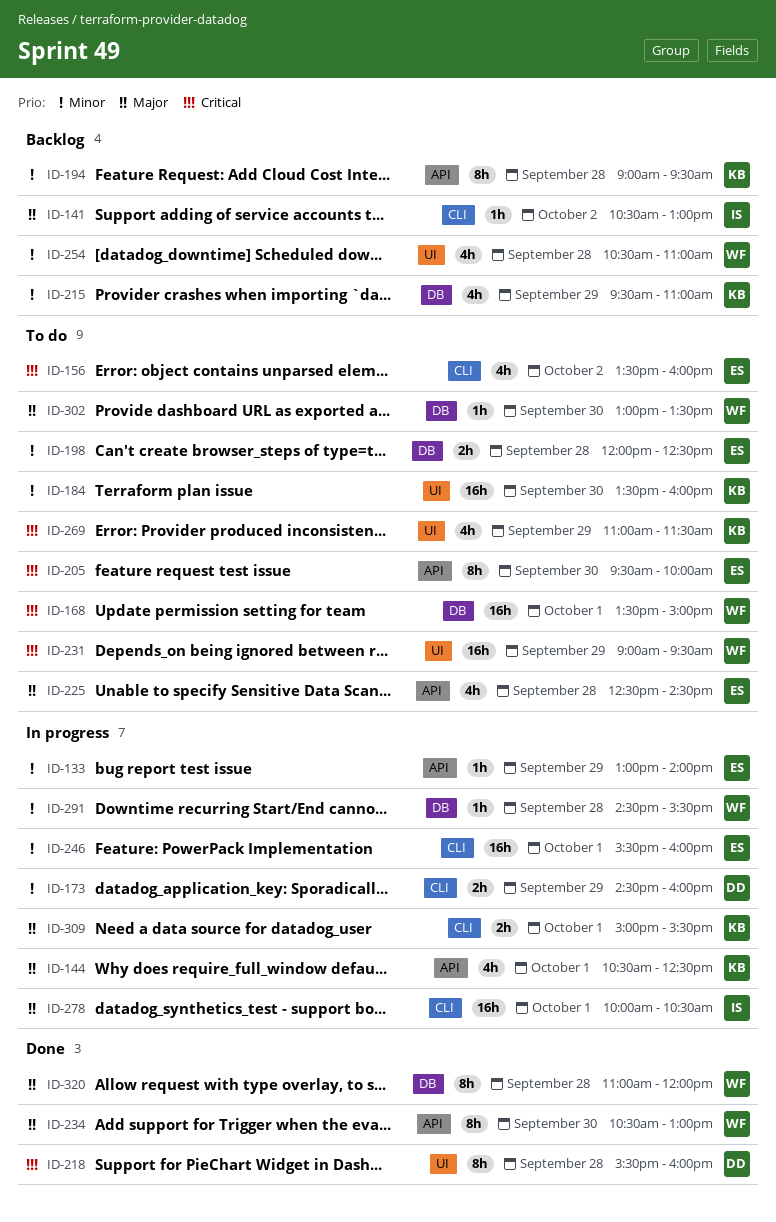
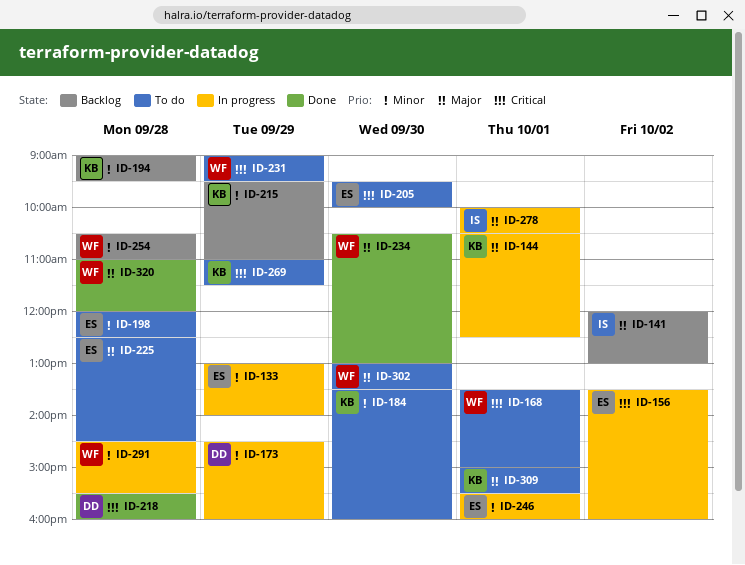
ID-141, begins: 10:30 -> 12:00
ID-156, status: To do -> In progress
ID-309, status: In progress -> To do

